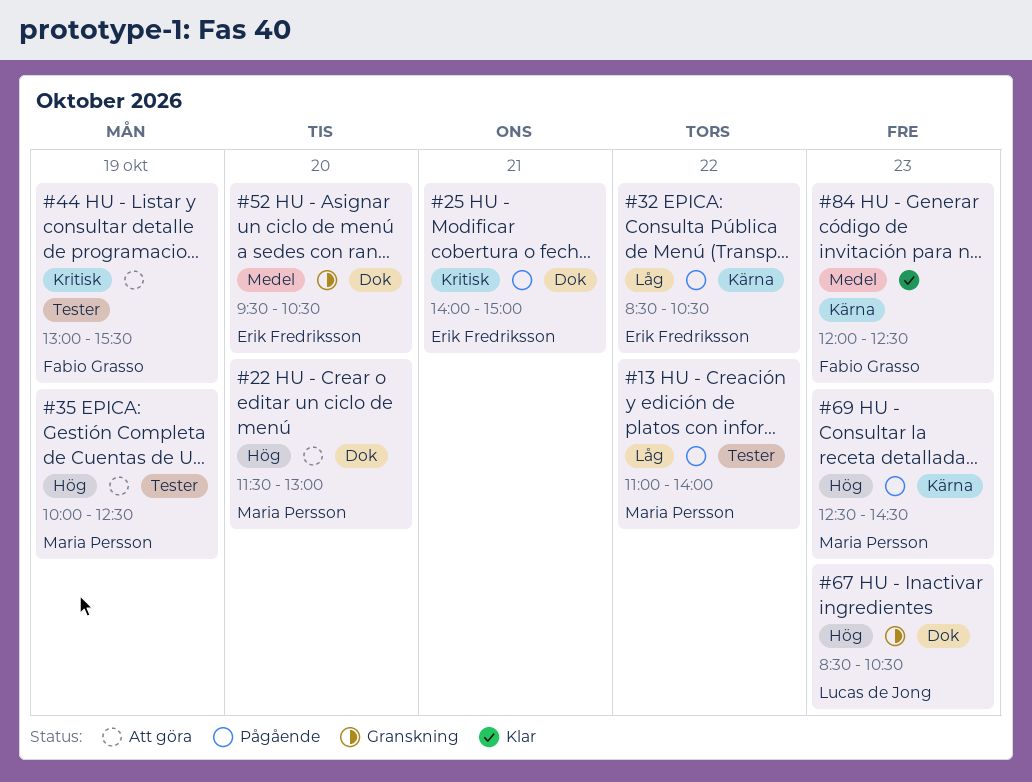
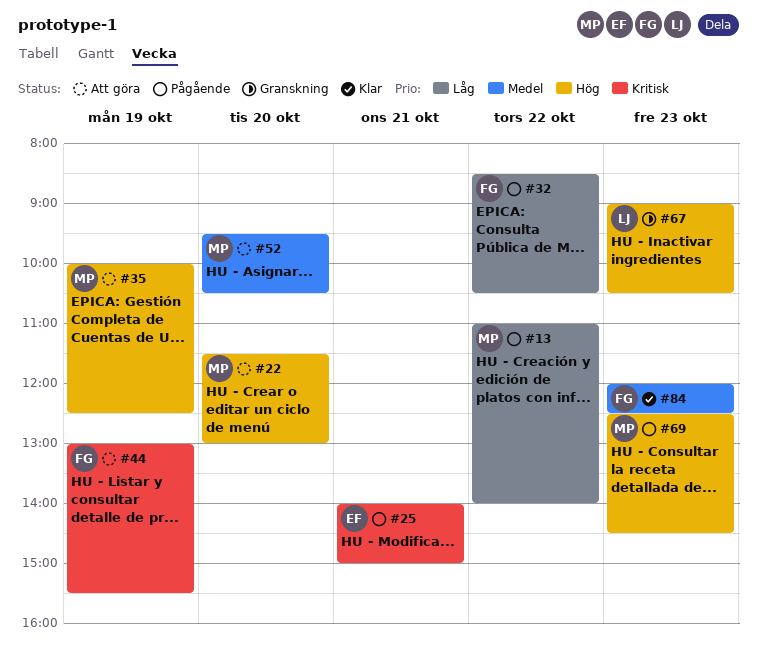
#32, owner: Erik Fredriksson -> Fabio Grasso
#52, status: Granskning -> Att göra
#52, owner: Erik Fredriksson -> Maria Persson
#67, begins: 08:30 -> 09:00

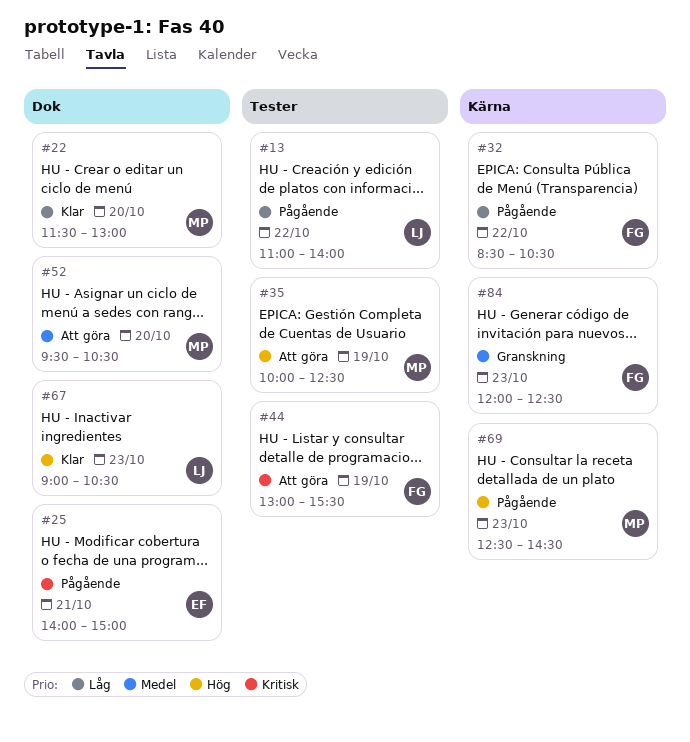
#13, owner: MP -> LJ
#22, status: Att göra -> Klar
#22, priority: Hög -> Låg
#67, status: Granskning -> Klar
#84, status: Klar -> Granskning

